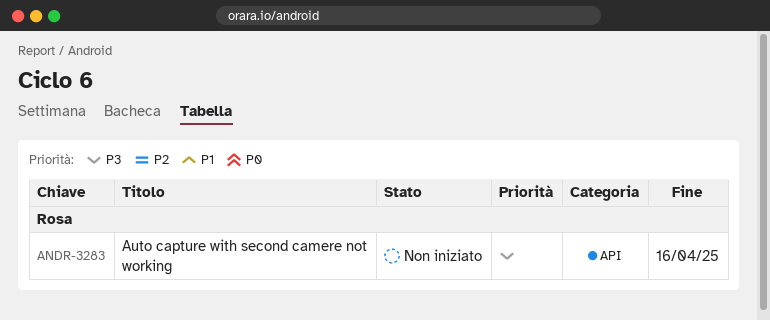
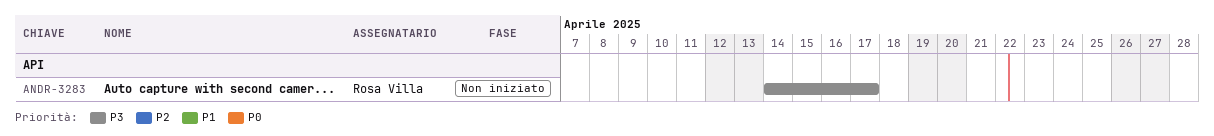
ANDR-3283, due: Apr 16 -> Apr 17

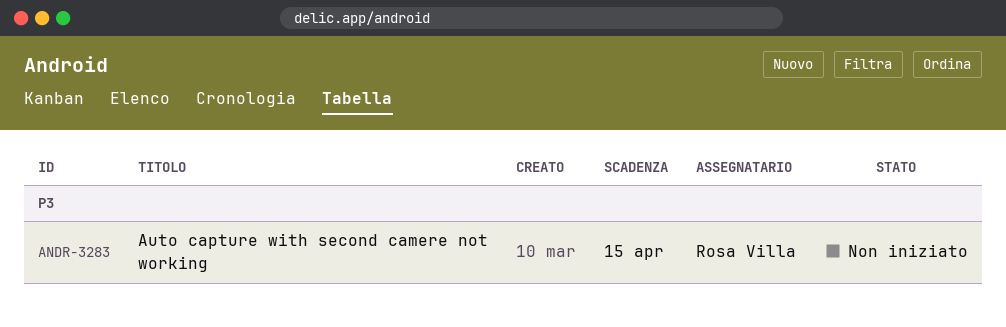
ANDR-3283, due: Apr 17 -> Apr 15

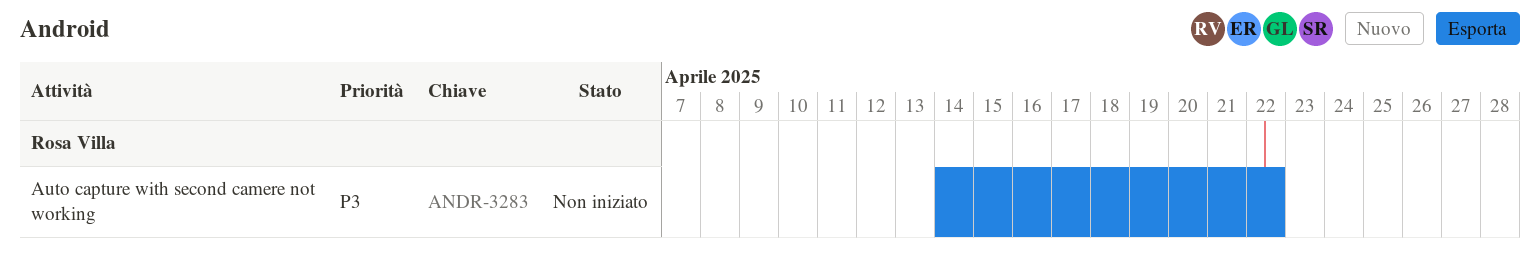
ANDR-3283, due: Apr 15 -> Apr 22

